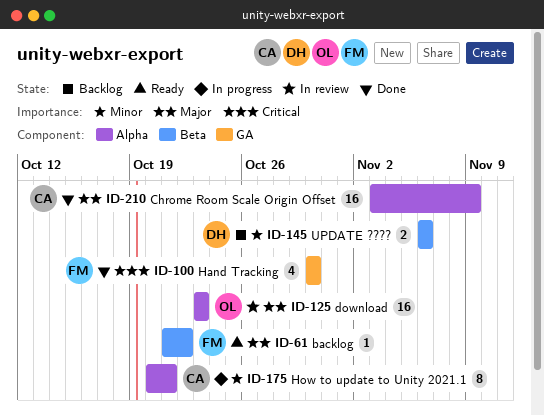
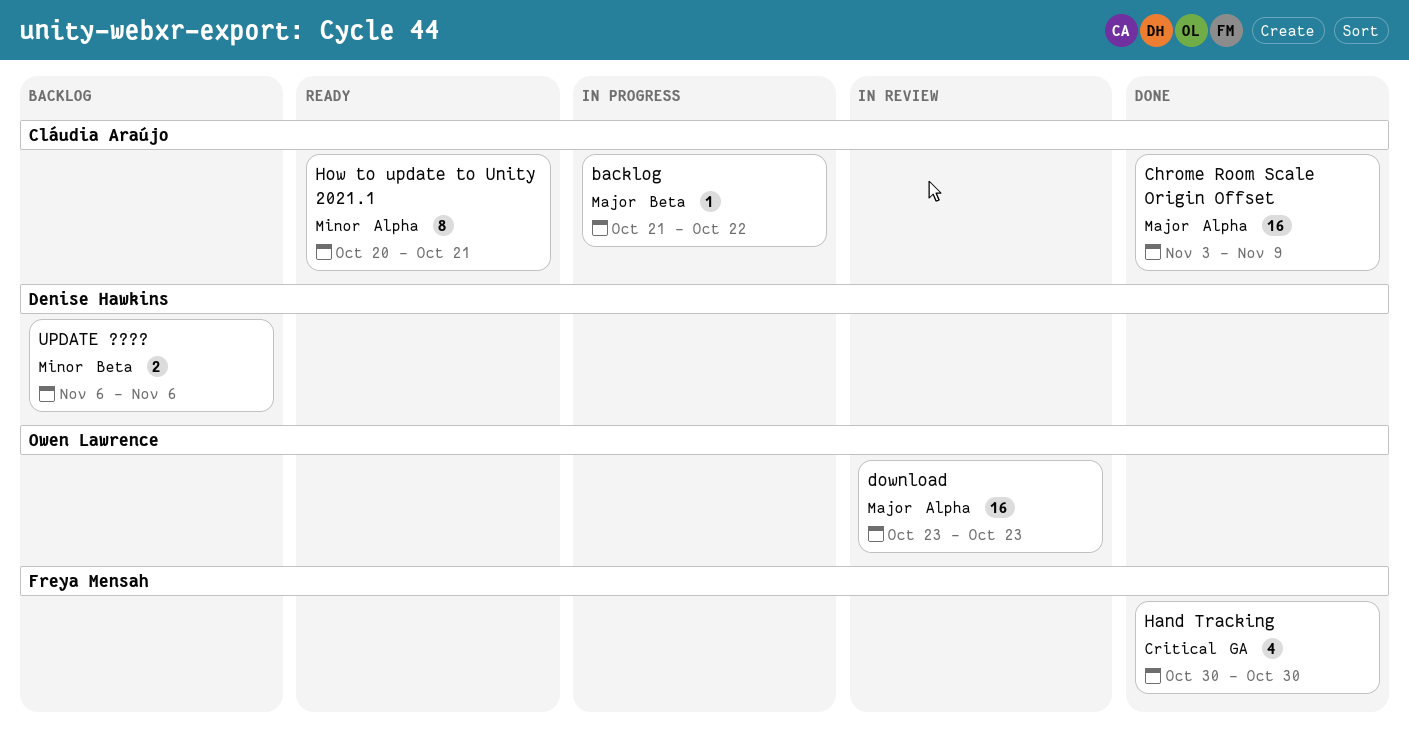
backlog, status: Ready -> In progress
backlog, owner: Freya Mensah -> Cláudia Araújo
How to update to Unity 2021.1, status: In progress -> Ready

